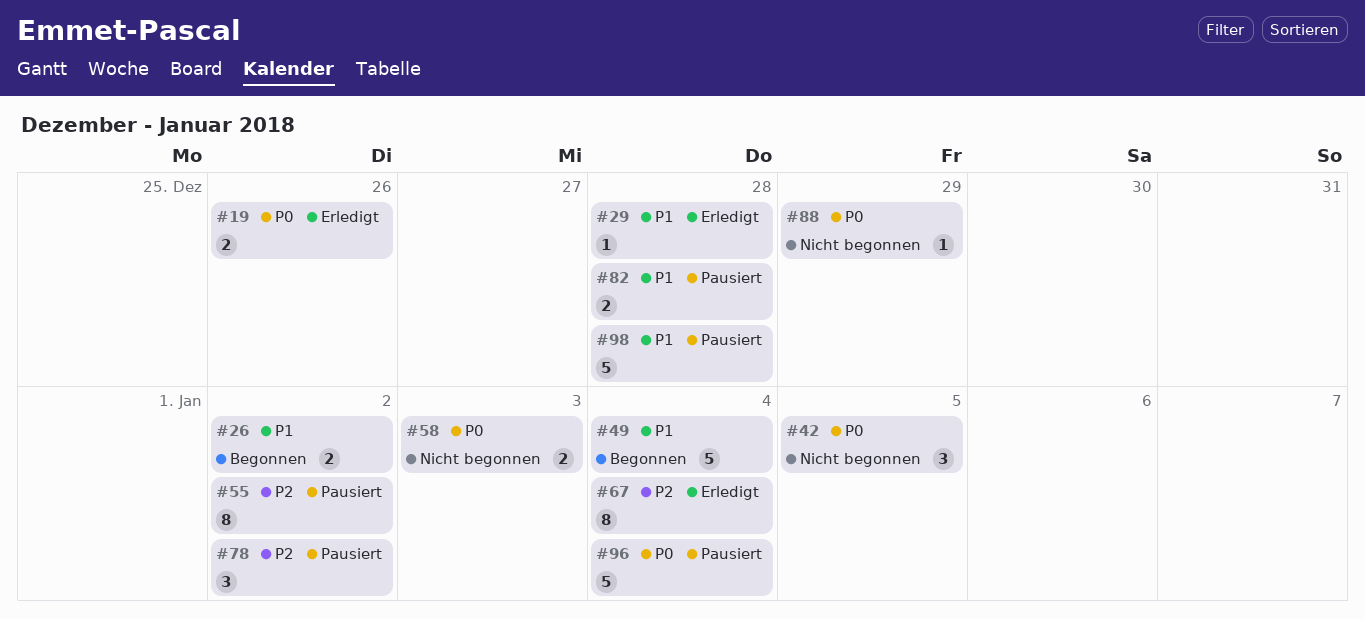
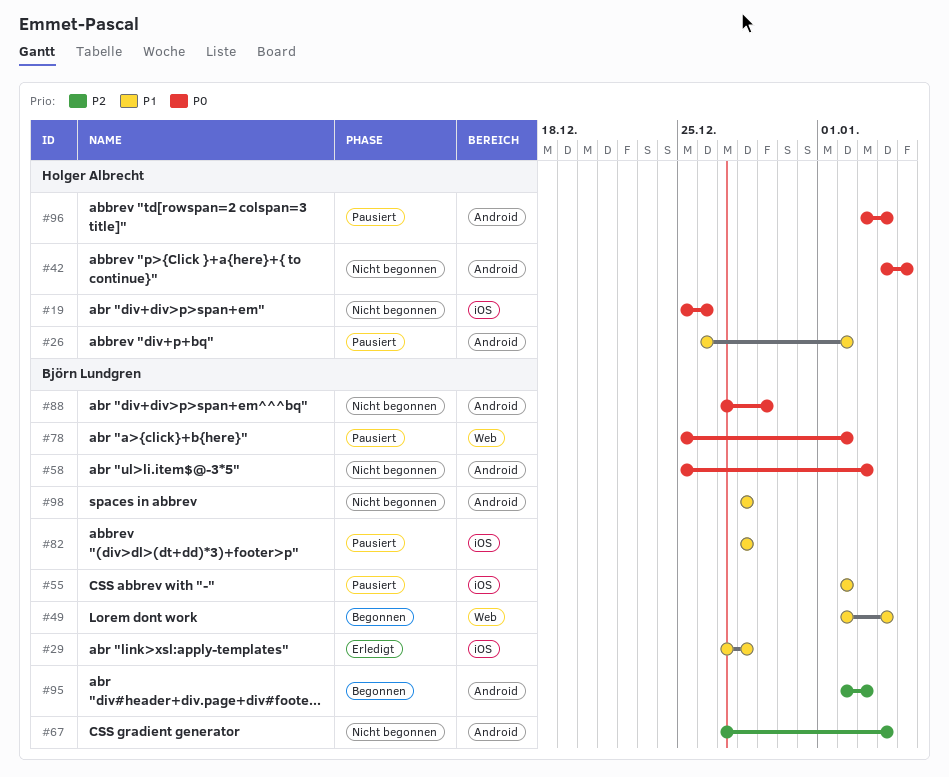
#19, status: Erledigt -> Nicht begonnen
#26, status: Begonnen -> Pausiert
#55, priority: P2 -> P1
#67, status: Erledigt -> Nicht begonnen
#78, priority: P2 -> P0
#95: none -> present
#98, status: Pausiert -> Nicht begonnen

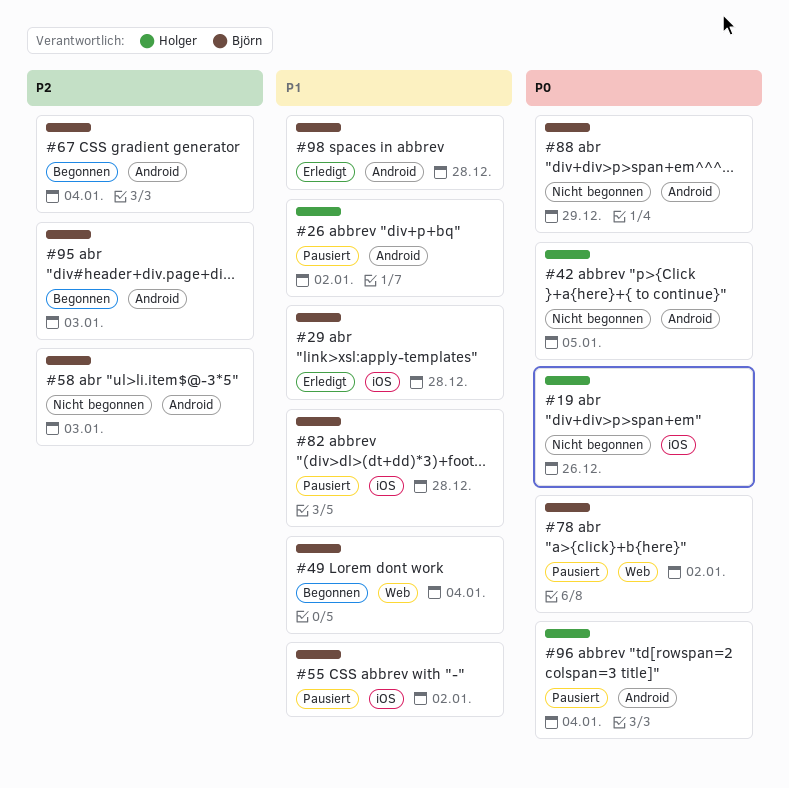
#58, priority: P0 -> P2
#67, status: Nicht begonnen -> Begonnen
#98, status: Nicht begonnen -> Erledigt

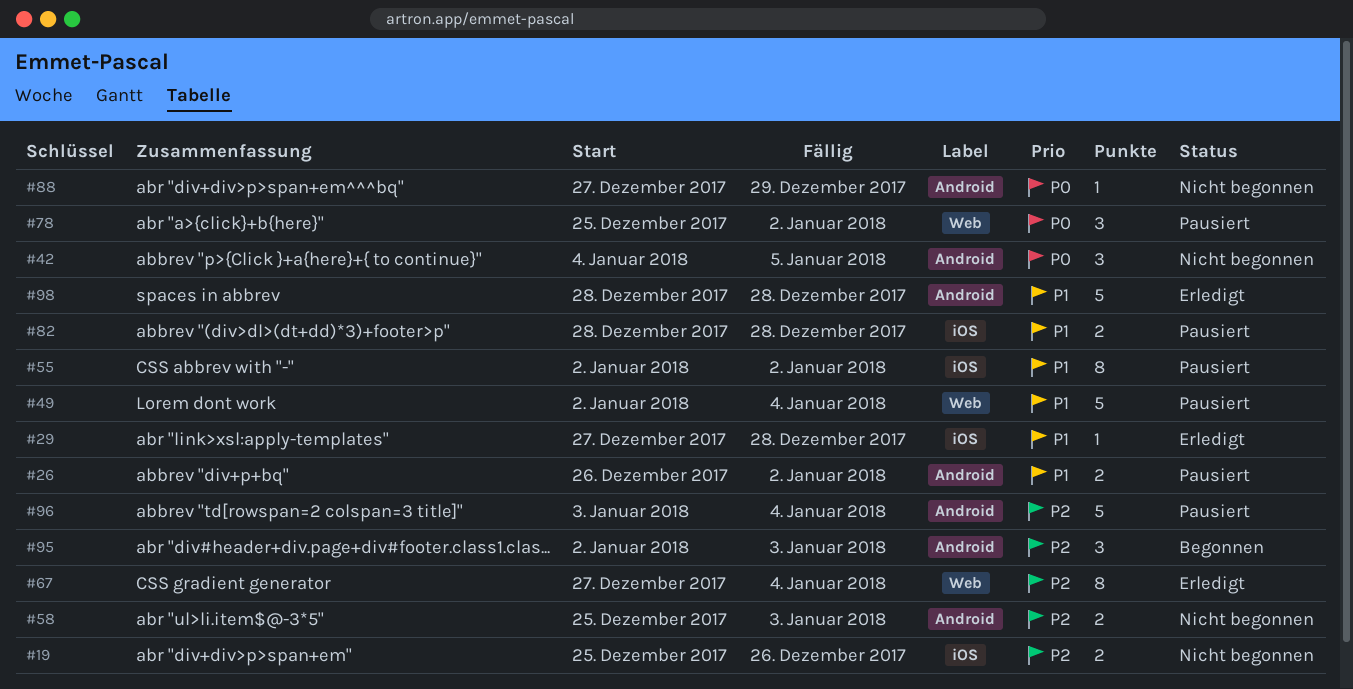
#19, priority: P0 -> P2
#49, status: Begonnen -> Pausiert
#67, status: Begonnen -> Erledigt
#67, label: Android -> Web
#96, priority: P0 -> P2

